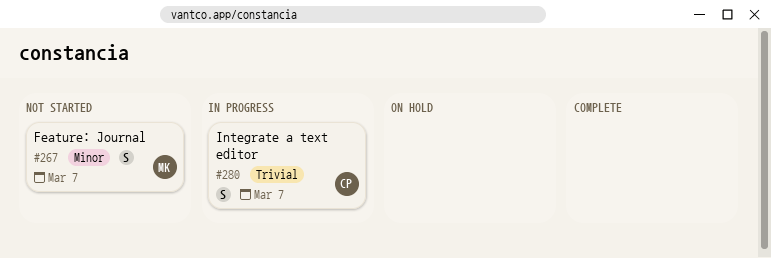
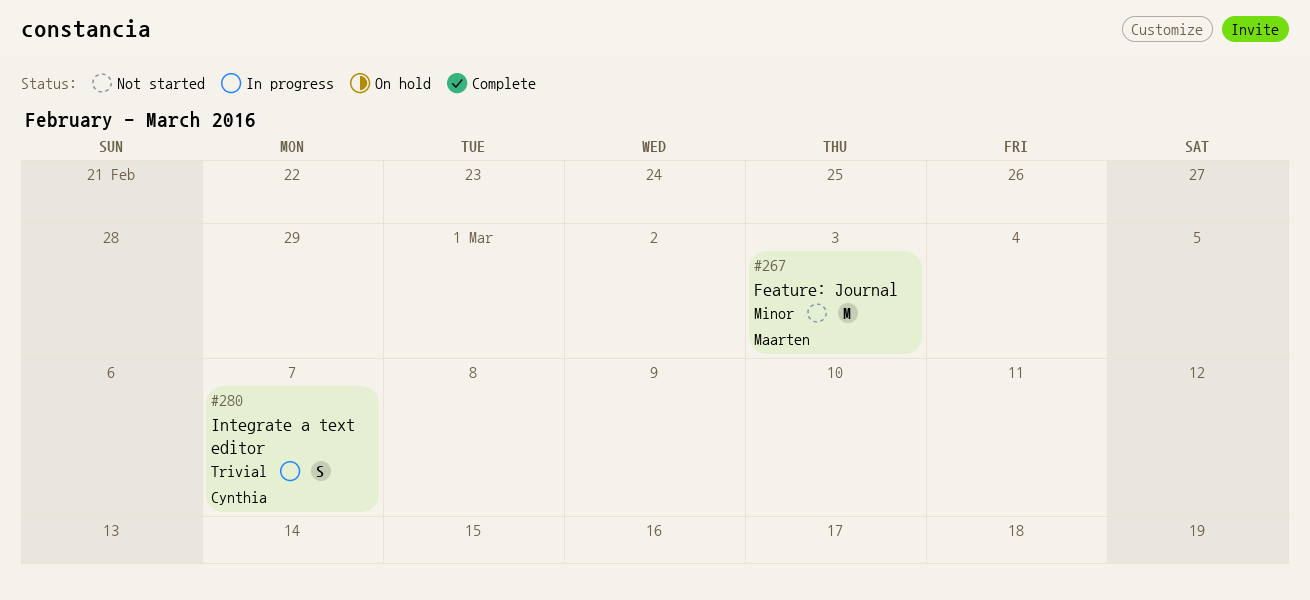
#267, estimate: S -> M
#267, due: Mar 7 -> Mar 3

